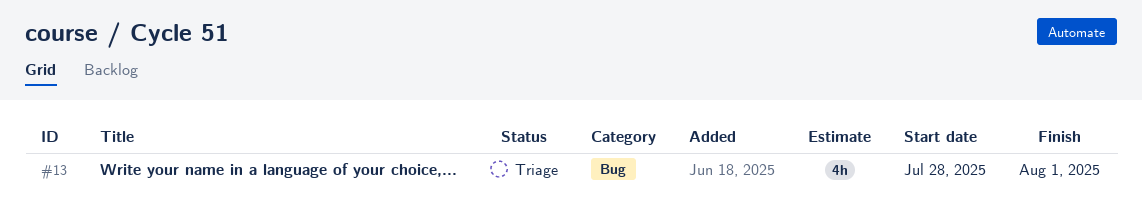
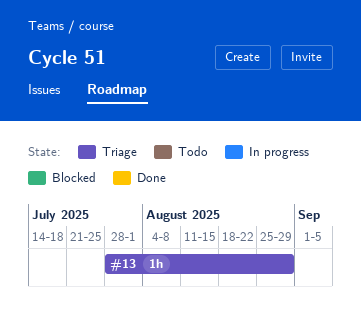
#13, estimate: 4h -> 1h
#13, due: Aug 1 -> Aug 29

